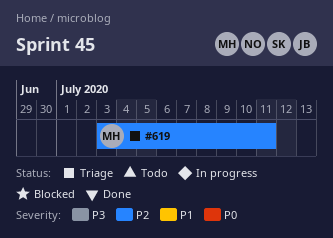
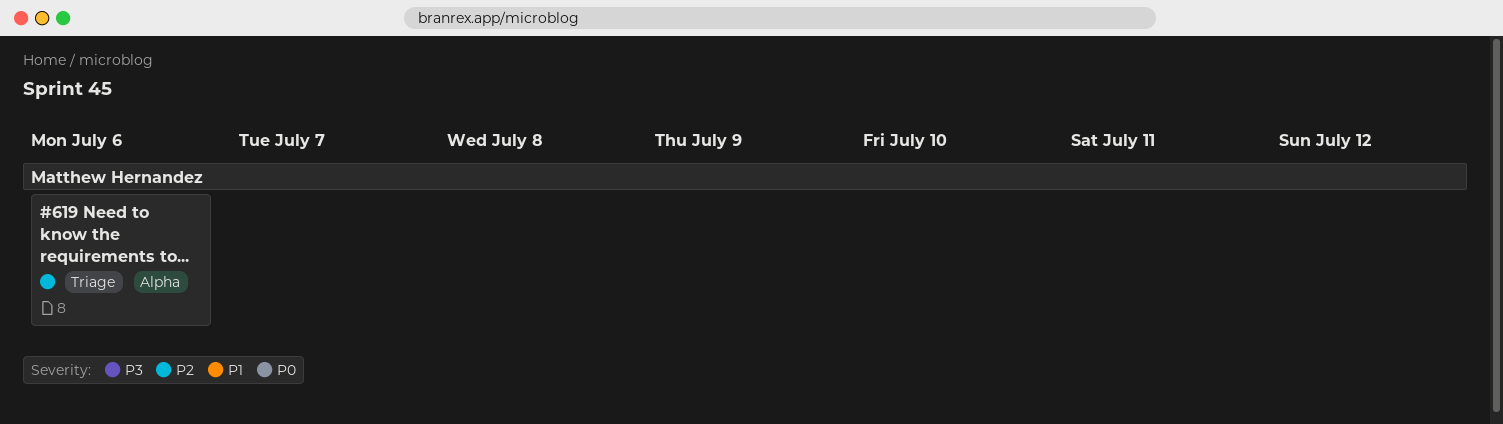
#619, due: Jul 11 -> Jul 6

